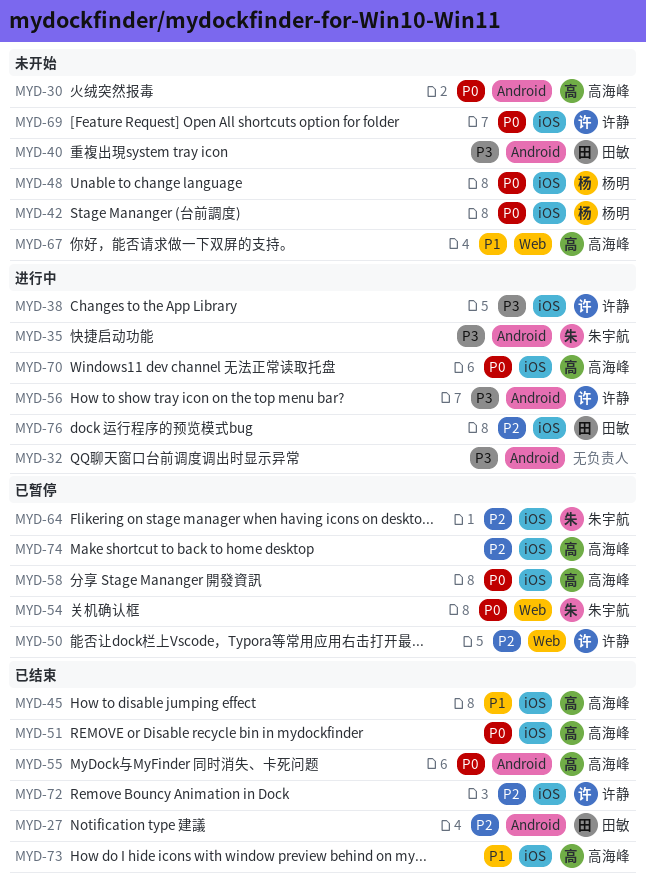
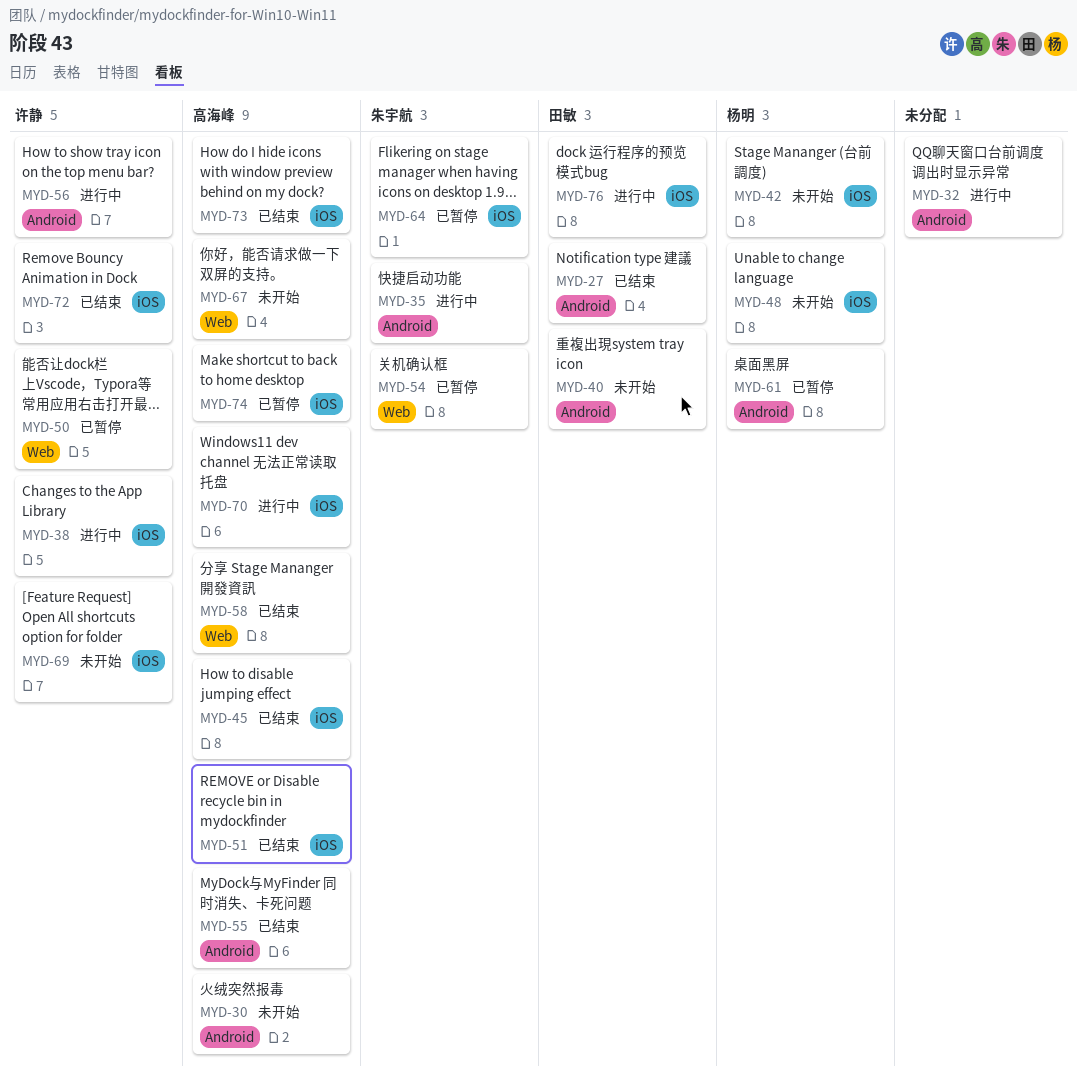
MYD-58, status: 已暂停 -> 已结束
MYD-58, label: iOS -> Web
MYD-61: none -> present

